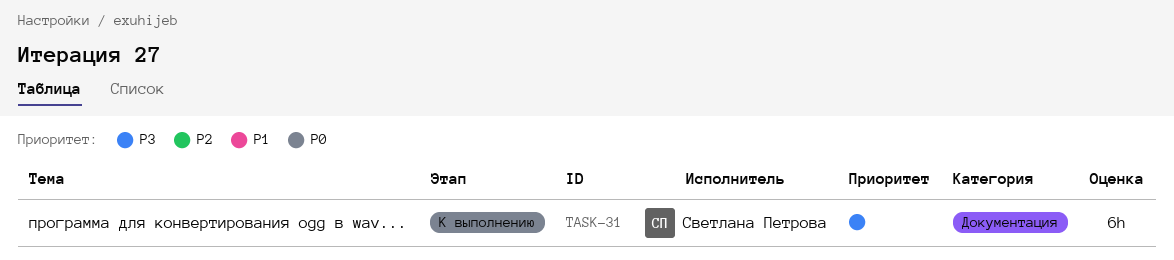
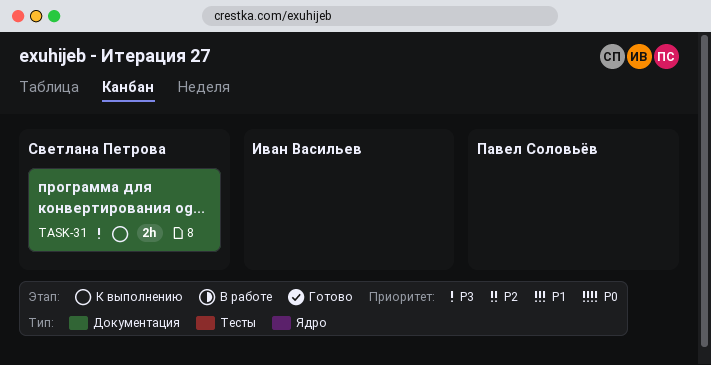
TASK-31, estimate: 6h -> 2h

